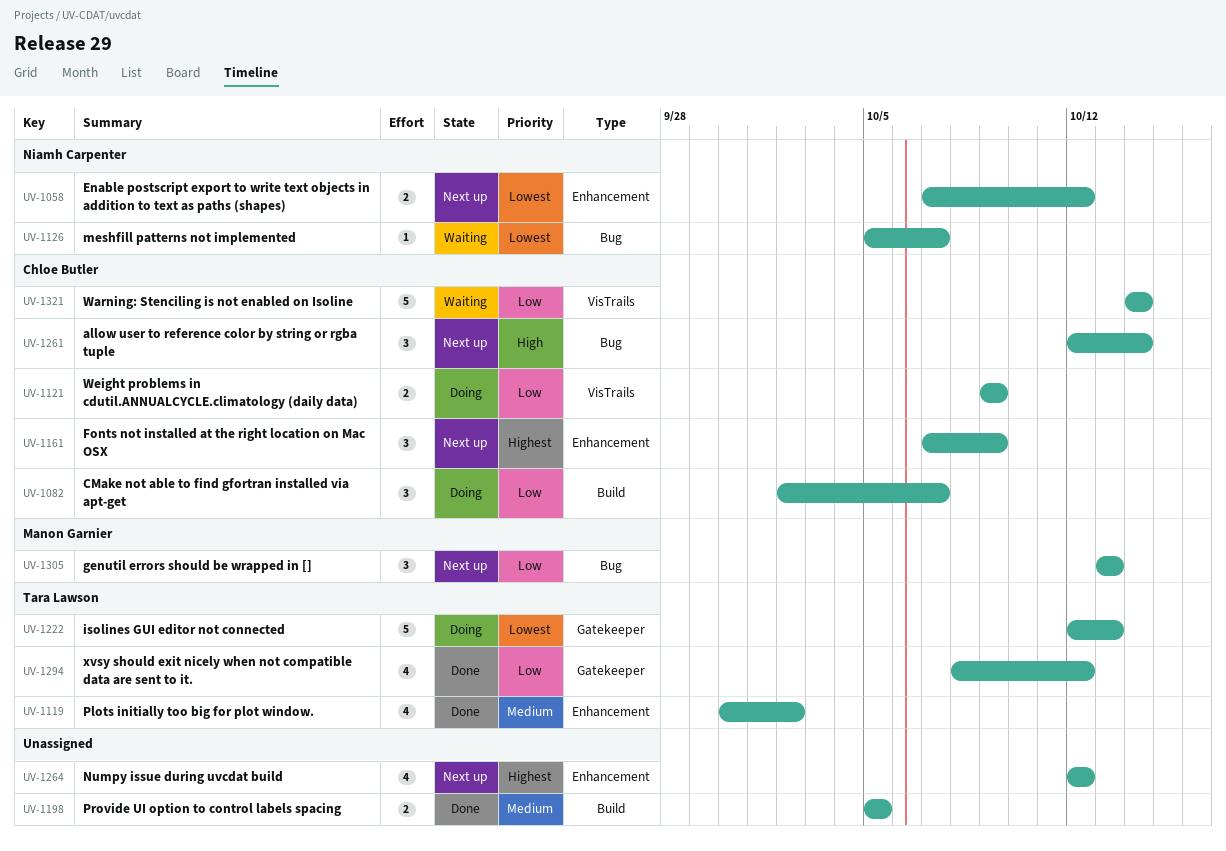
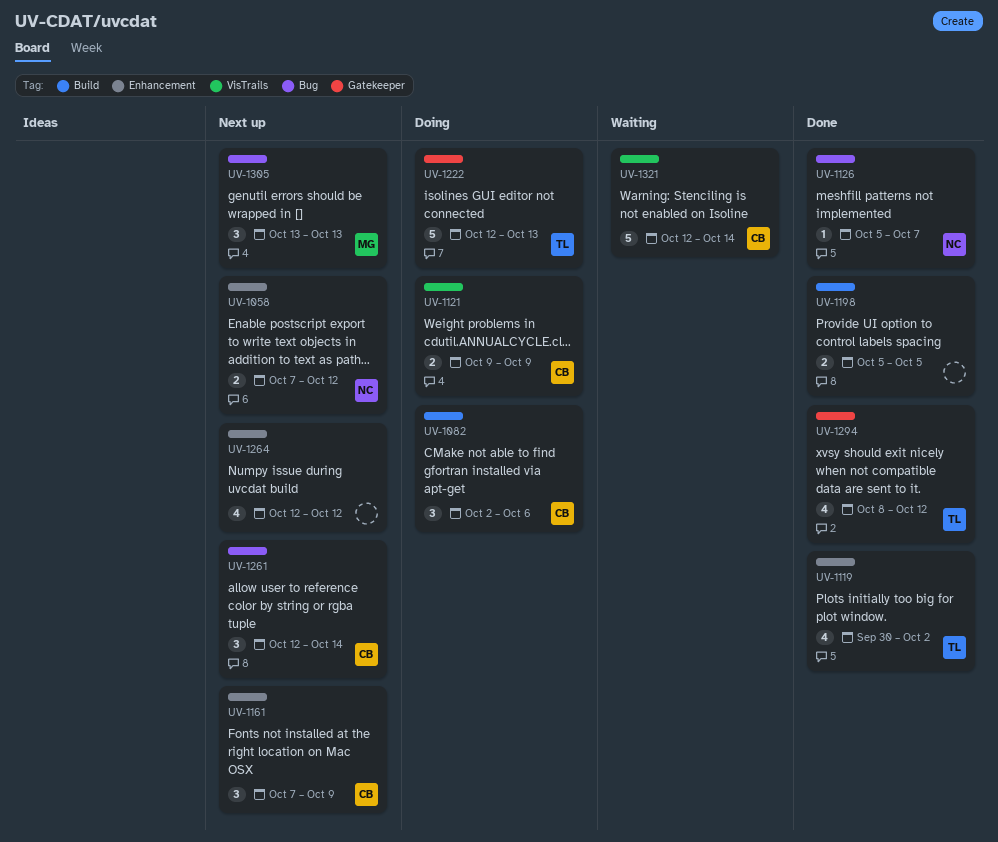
UV-1082, due: Oct 7 -> Oct 6
UV-1126, status: Waiting -> Done
UV-1321, start: Oct 14 -> Oct 12

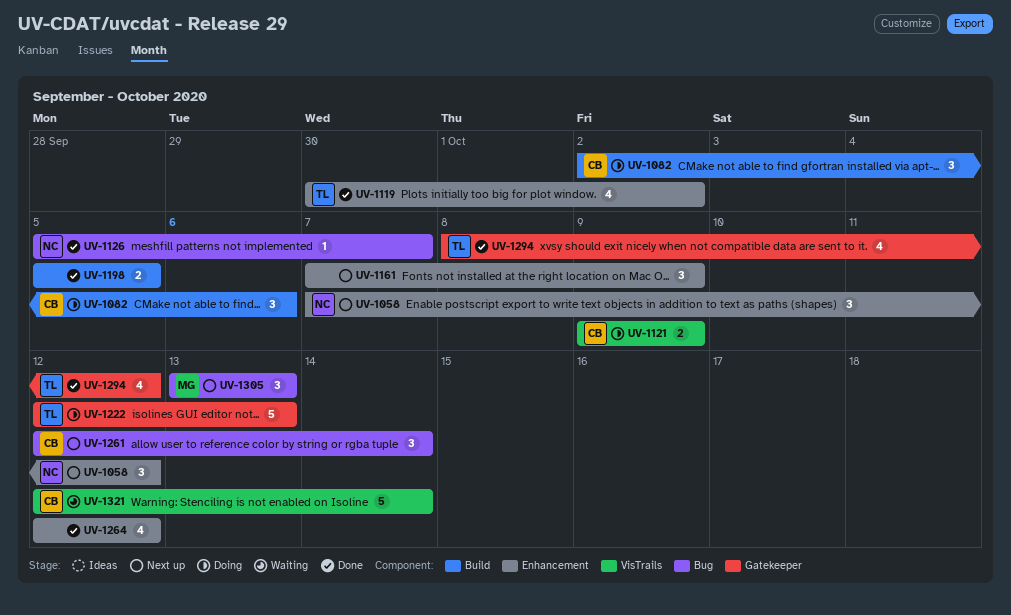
UV-1058, estimate: 2 -> 3
UV-1161, owner: CB -> none
UV-1264, status: Next up -> Done

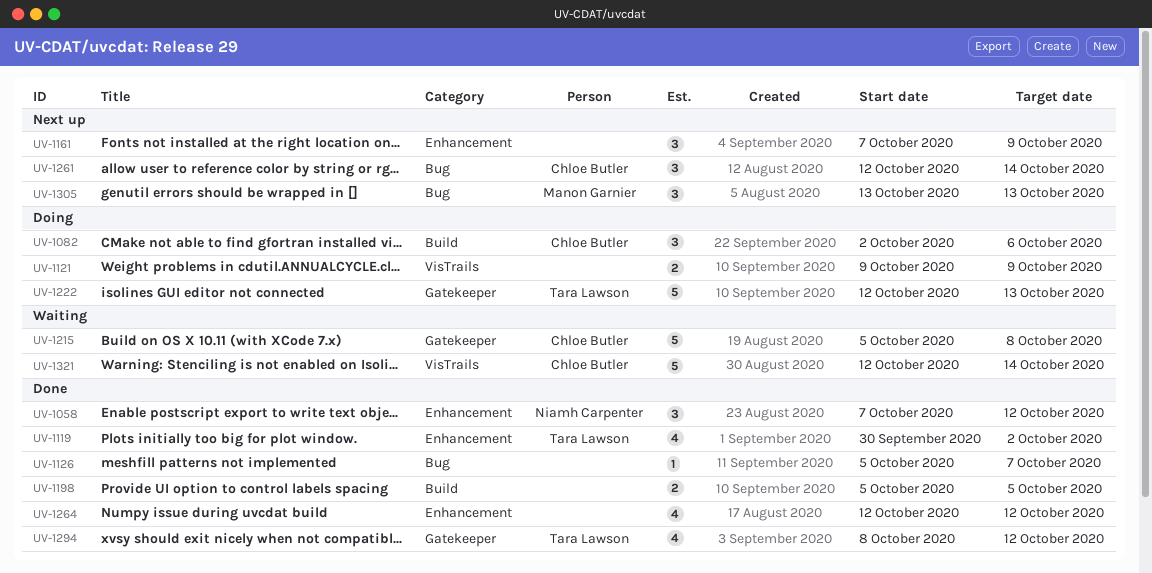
UV-1058, status: Next up -> Done
UV-1121, owner: Chloe Butler -> none
UV-1126, owner: Niamh Carpenter -> none
UV-1215: none -> present

